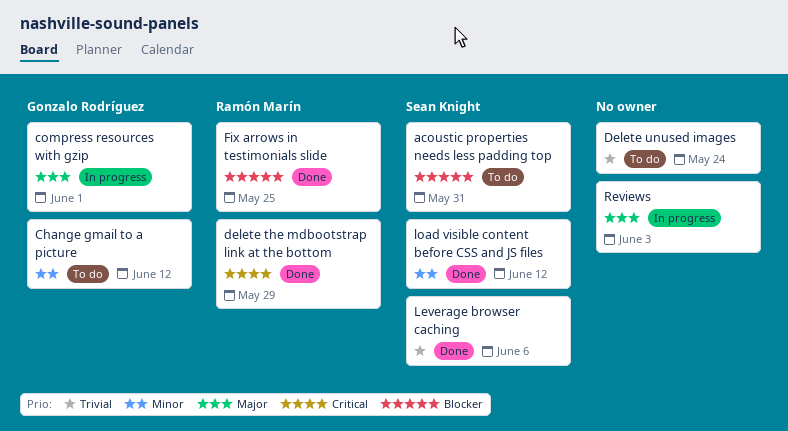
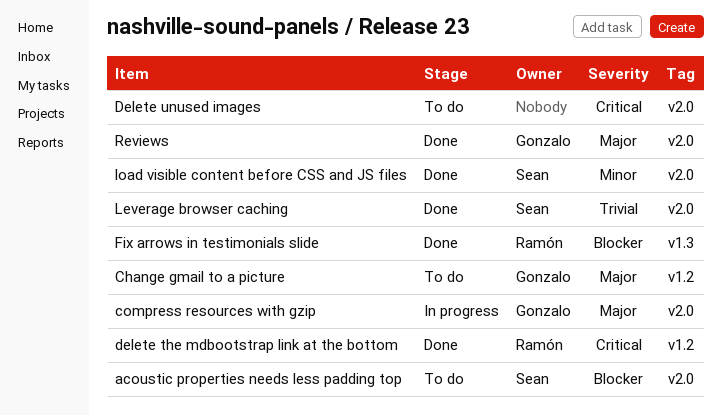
Change gmail to a picture, priority: Minor -> Major
Delete unused images, priority: Trivial -> Critical
Reviews, status: In progress -> Done
Reviews, owner: none -> Gonzalo Rodríguez

